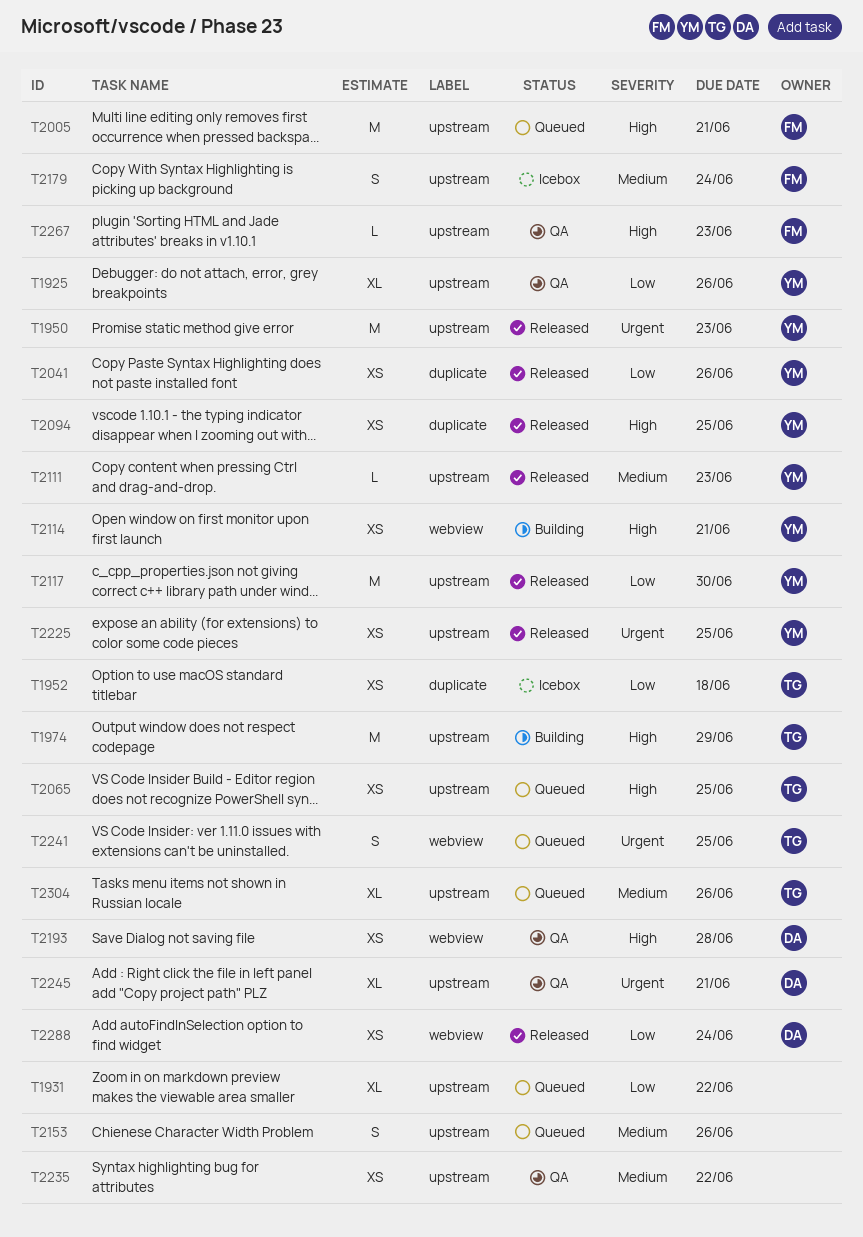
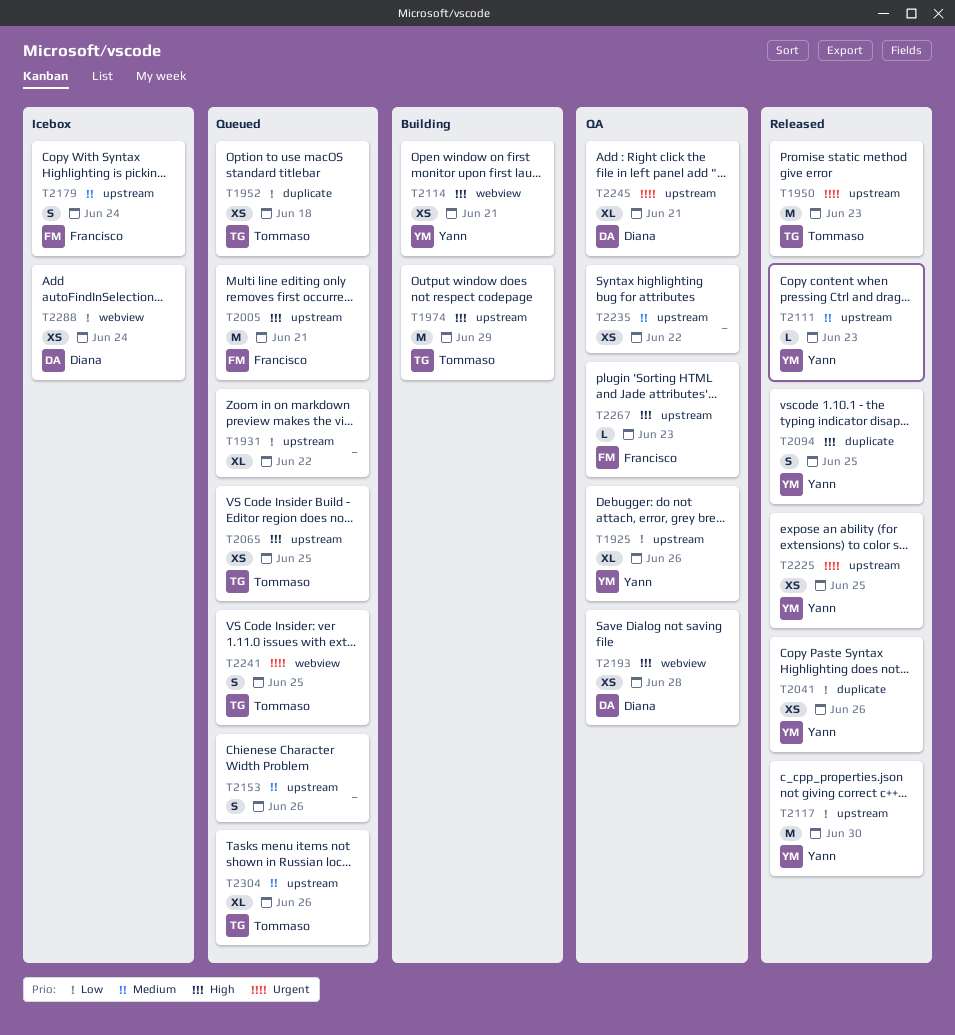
T1950, owner: Yann -> Tommaso
T1952, status: Icebox -> Queued
T2094, estimate: XS -> S
T2288, status: Released -> Icebox

